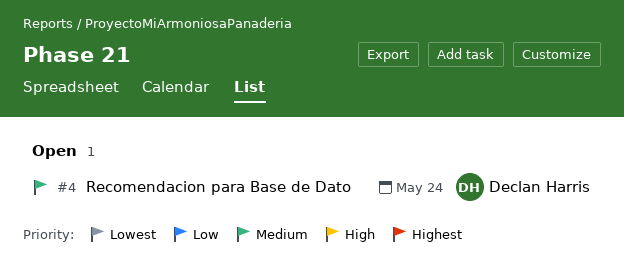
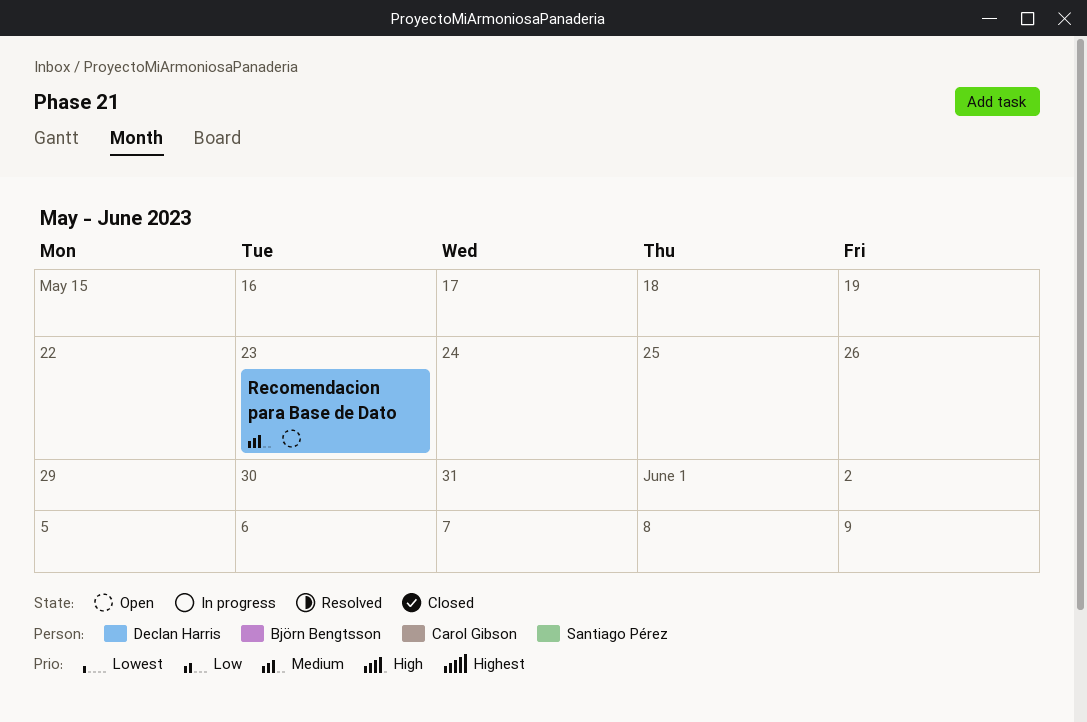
Recomendacion para Base de Dato, due: May 24 -> May 23

